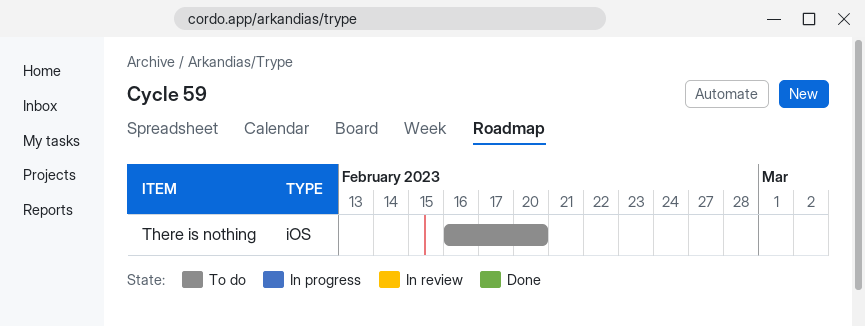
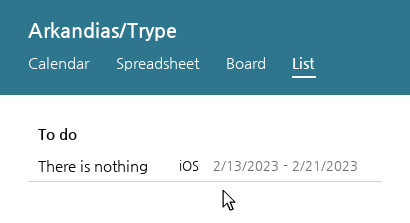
There is nothing, start: Feb 16 -> Feb 13
There is nothing, due: Feb 20 -> Feb 21

